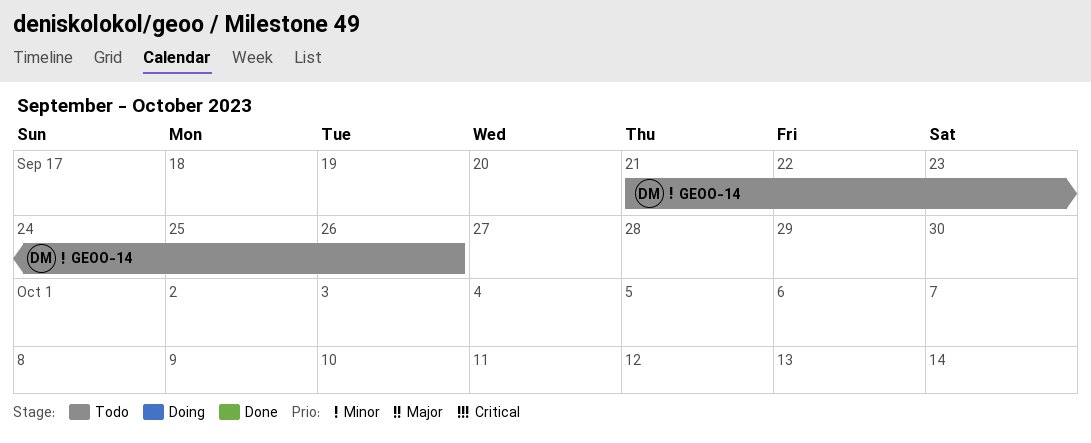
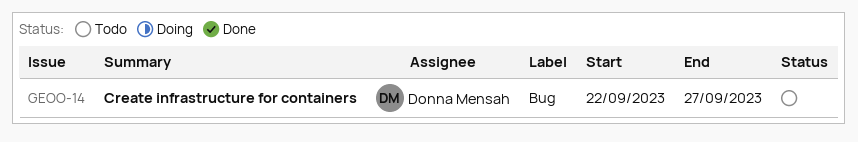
GEOO-14, start: Sep 21 -> Sep 22
GEOO-14, due: Sep 26 -> Sep 27

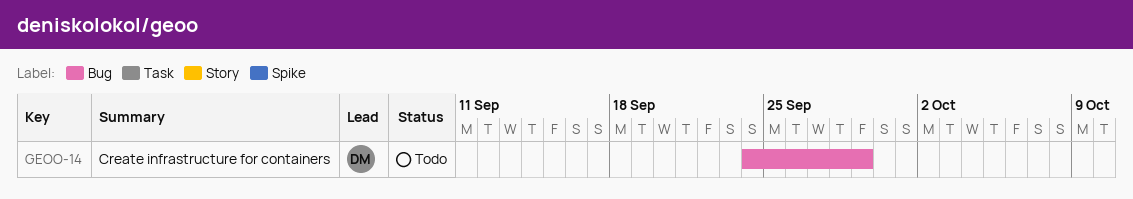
GEOO-14, start: Sep 22 -> Sep 24
GEOO-14, due: Sep 27 -> Sep 29

